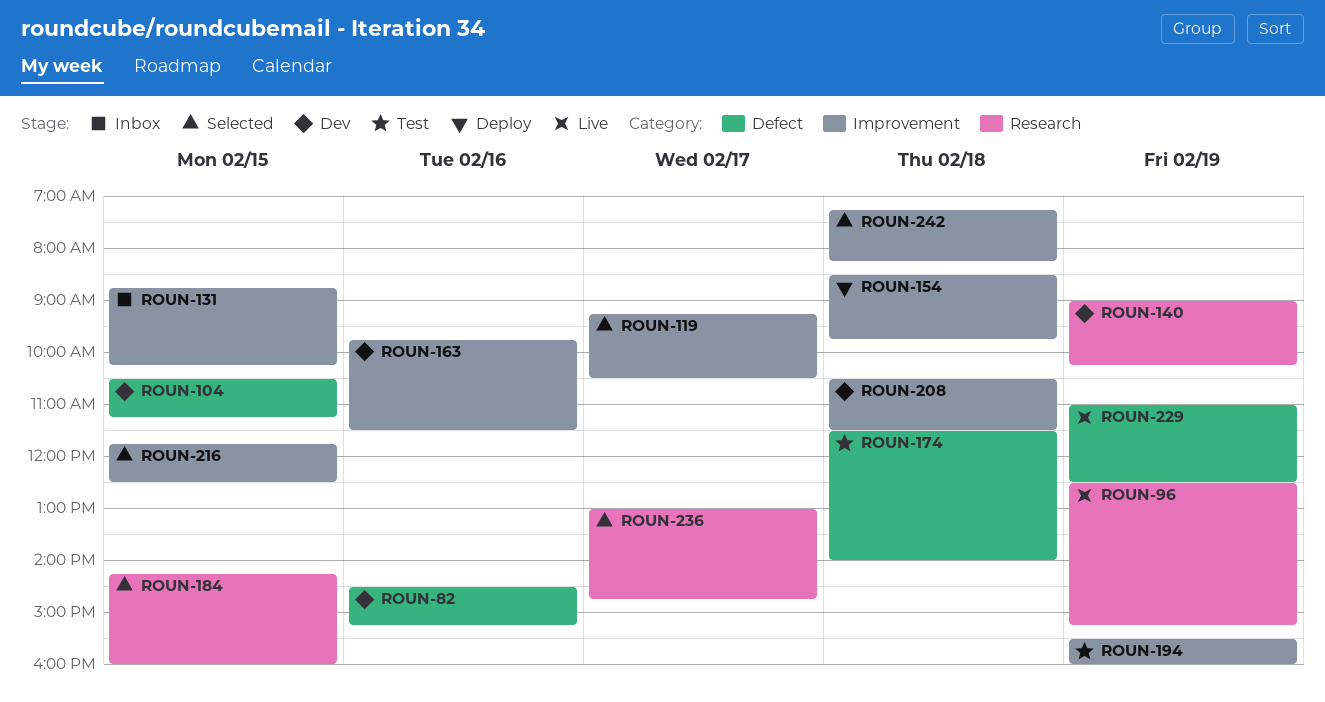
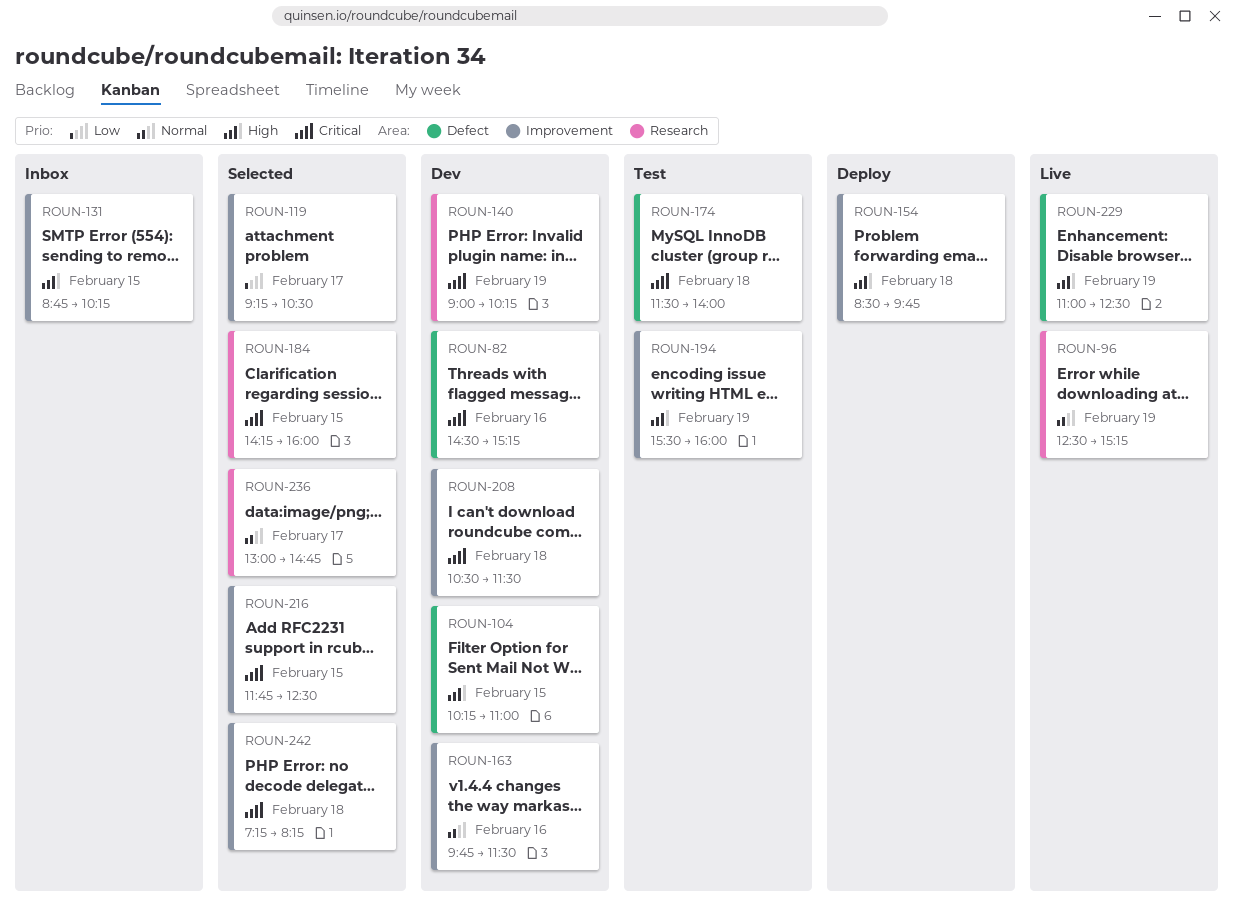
ROUN-104, begins: 10:30 -> 10:15
ROUN-104, ends: 11:15 -> 11:00

